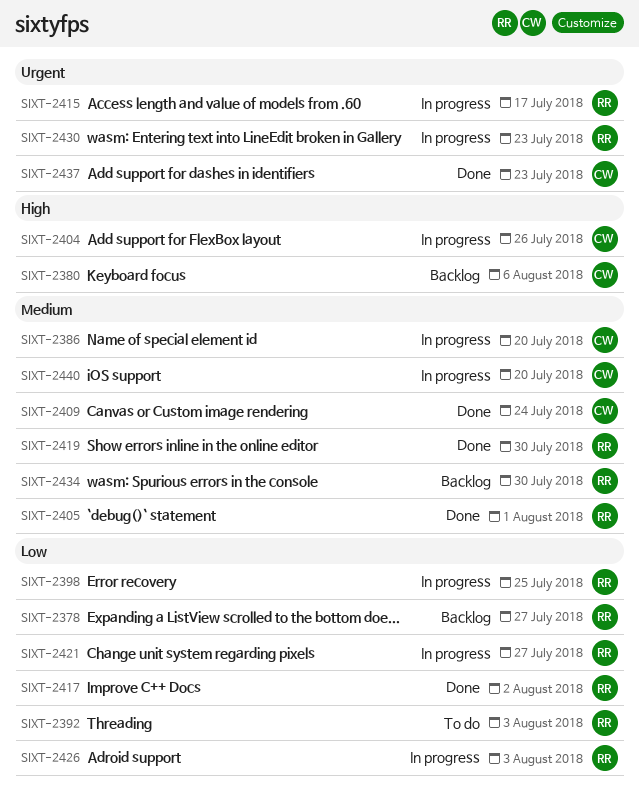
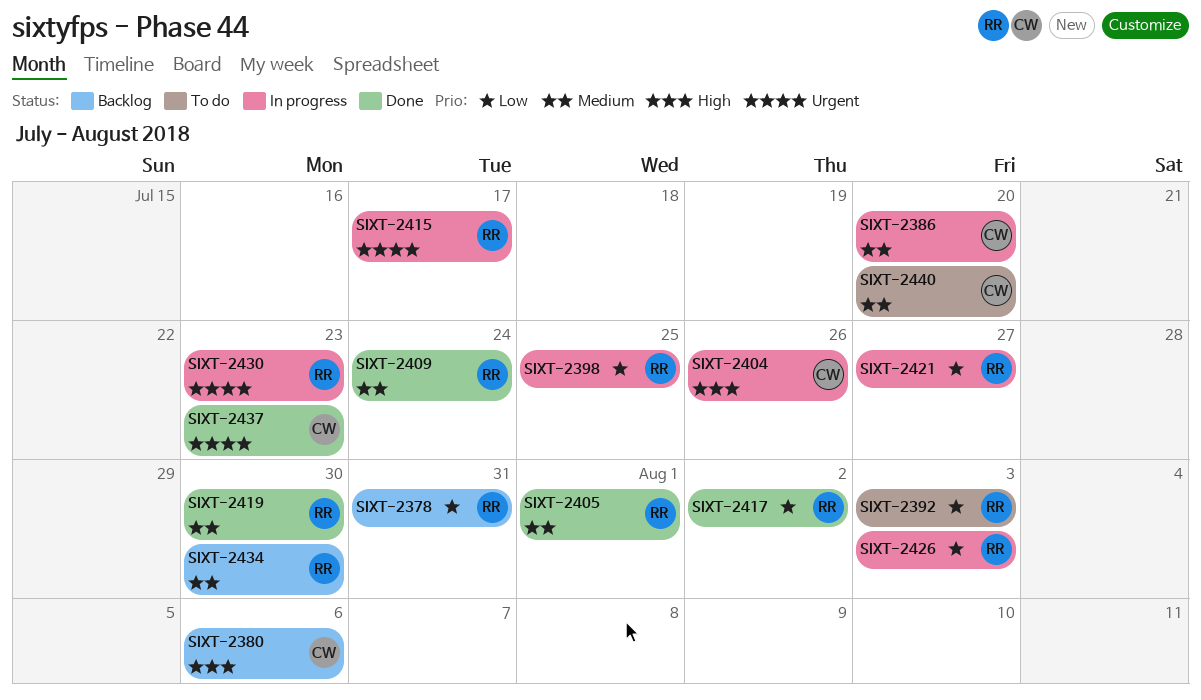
SIXT-2378, due: Jul 27 -> Jul 31
SIXT-2409, owner: CW -> RR
SIXT-2440, status: In progress -> To do

